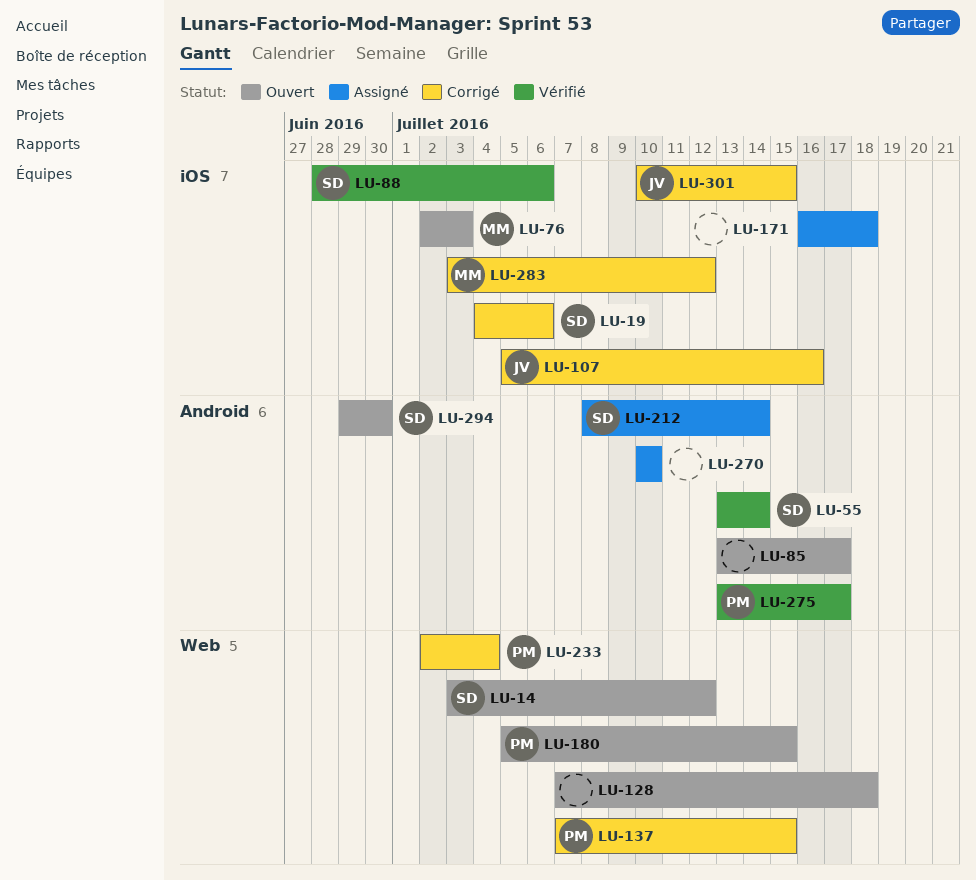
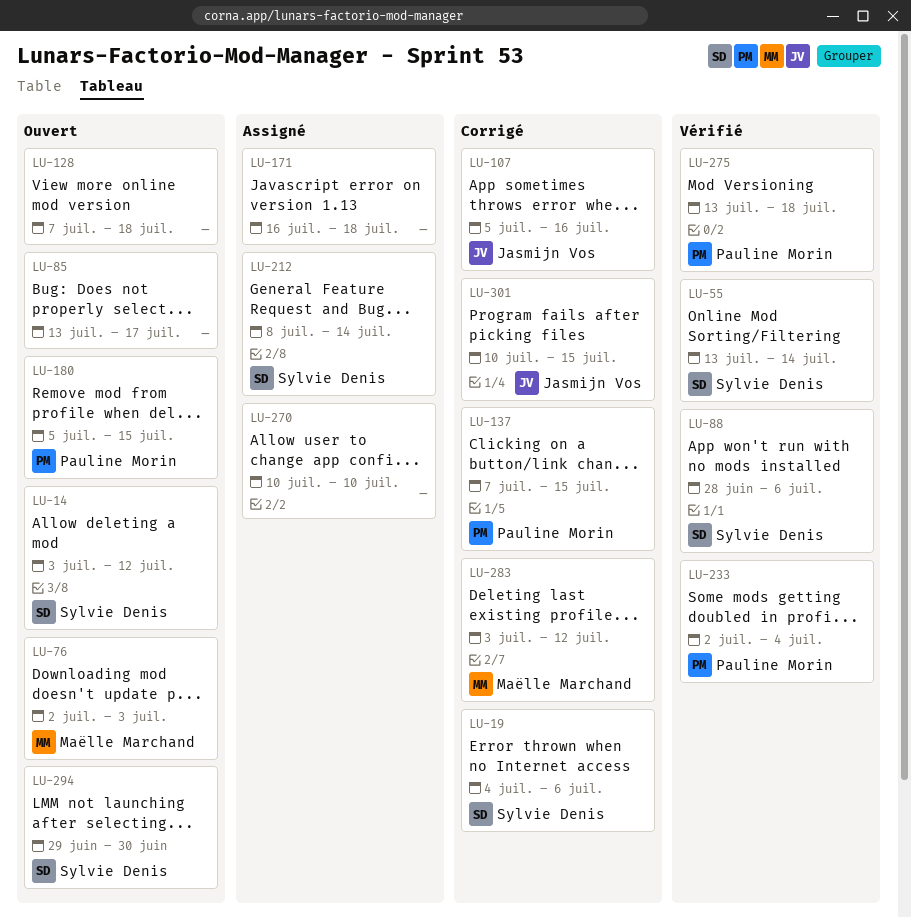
LU-233, status: Corrigé -> Vérifié
LU-275, due: Jul 17 -> Jul 18

